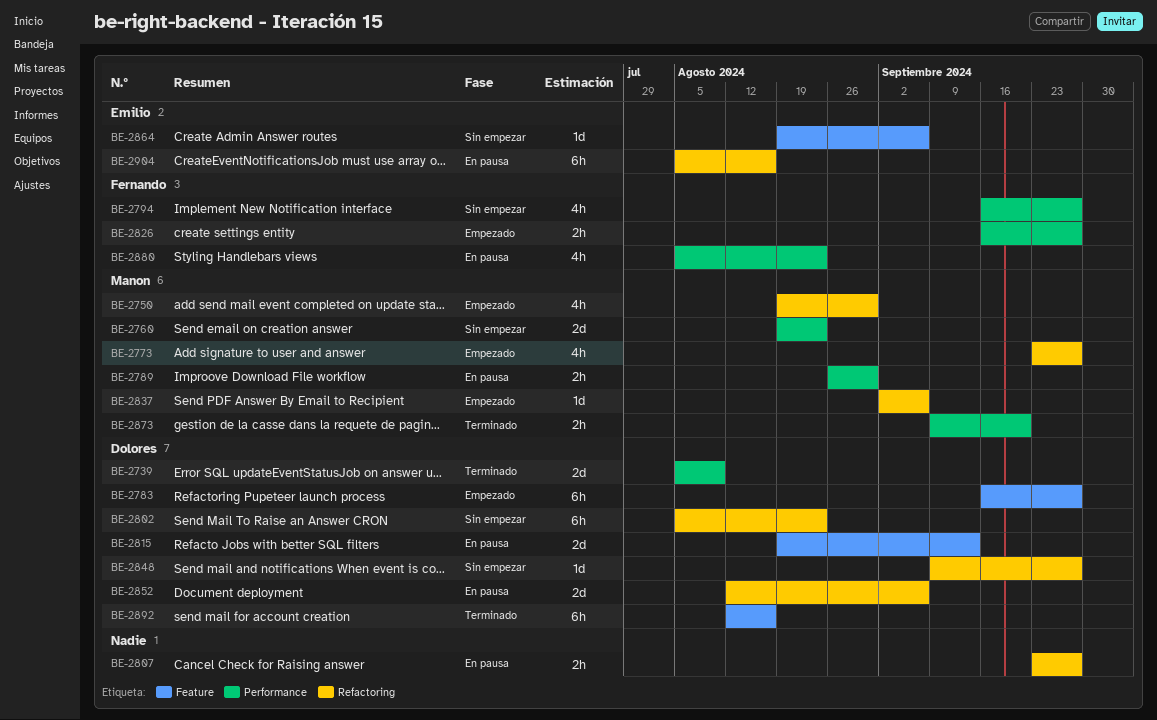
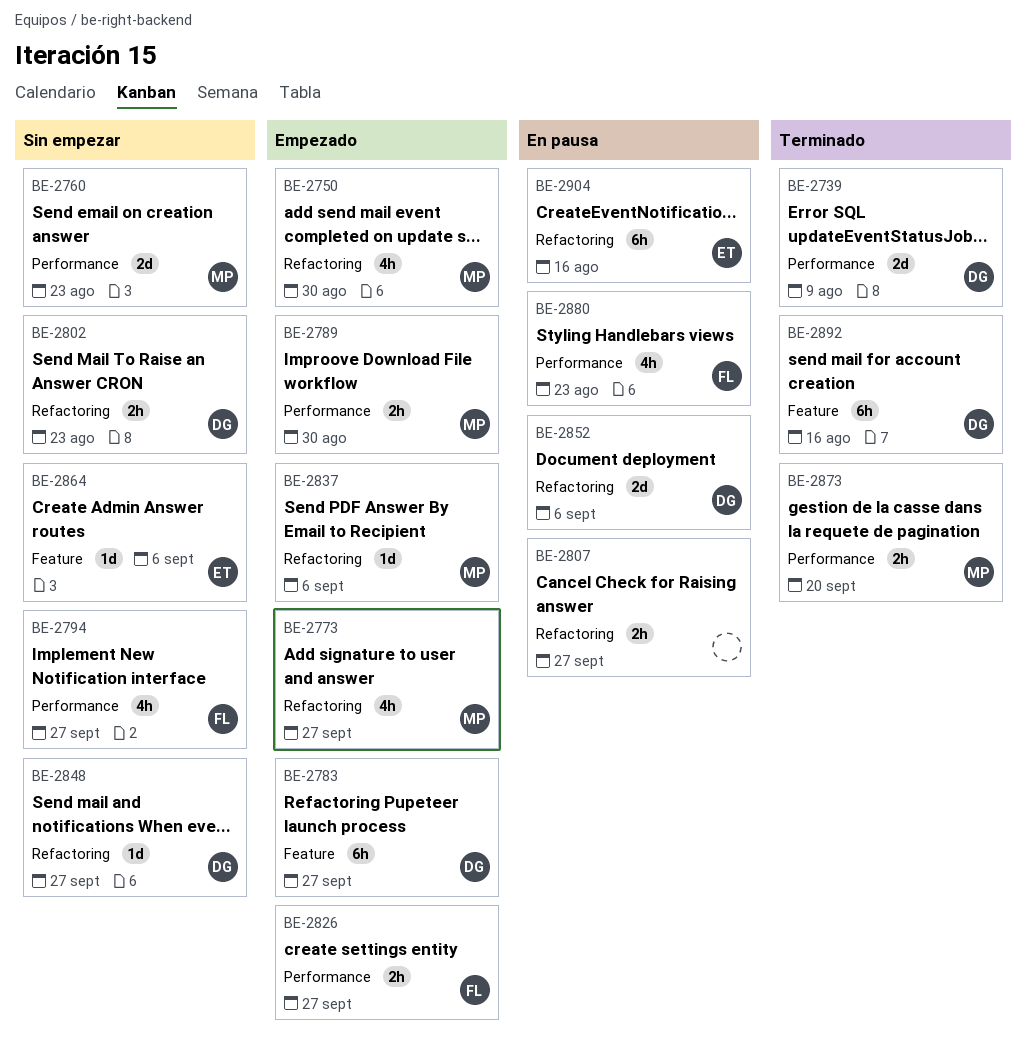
BE-2789, status: En pausa -> Empezado
BE-2802, estimate: 6h -> 2h
BE-2815: present -> none

